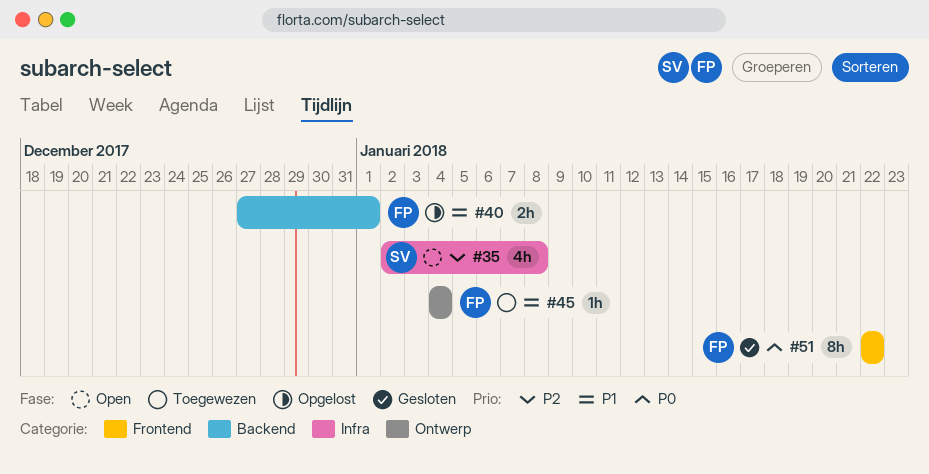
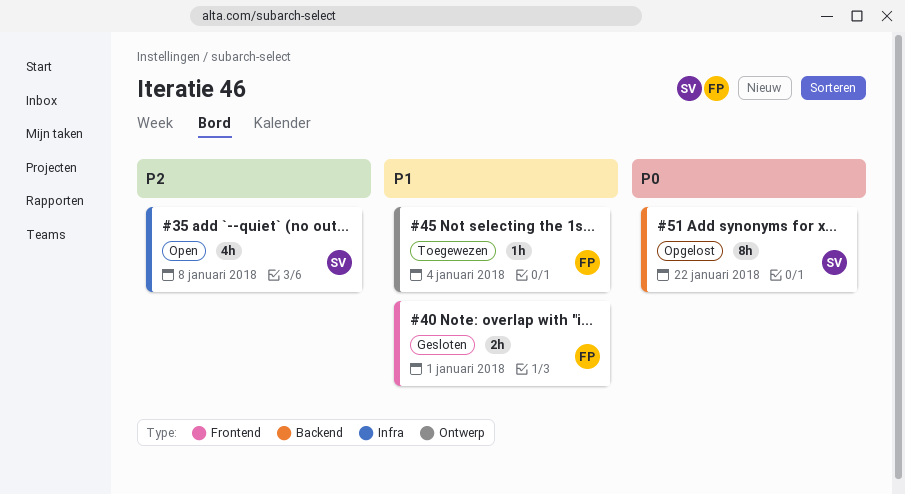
#40, status: Opgelost -> Gesloten
#40, label: Backend -> Frontend
#51, status: Gesloten -> Opgelost
#51, owner: FP -> SV
#51, label: Frontend -> Backend

